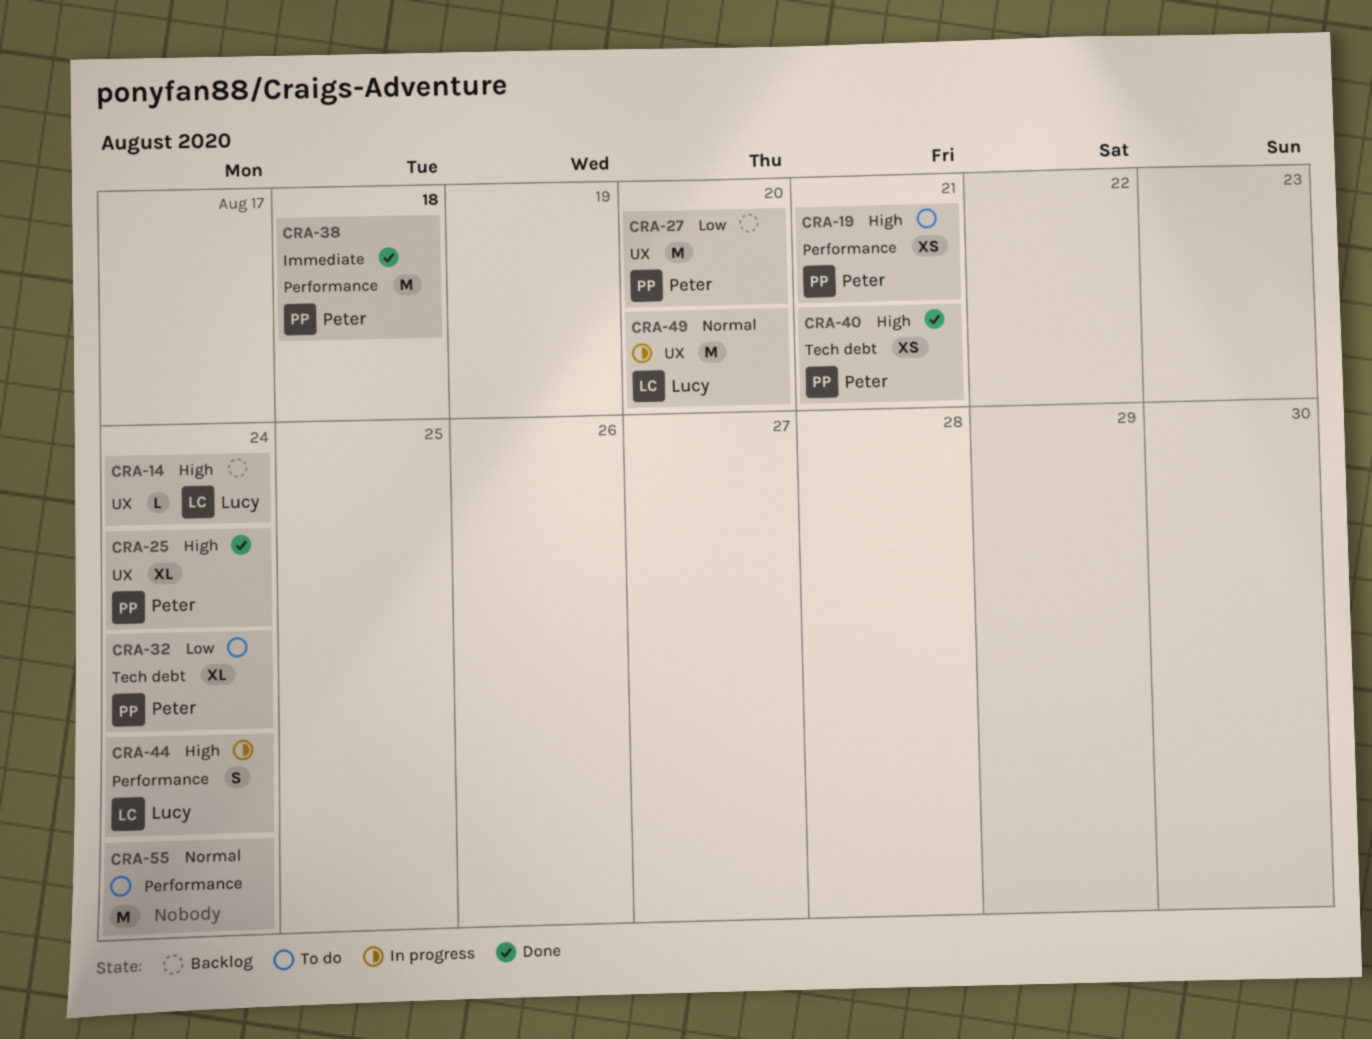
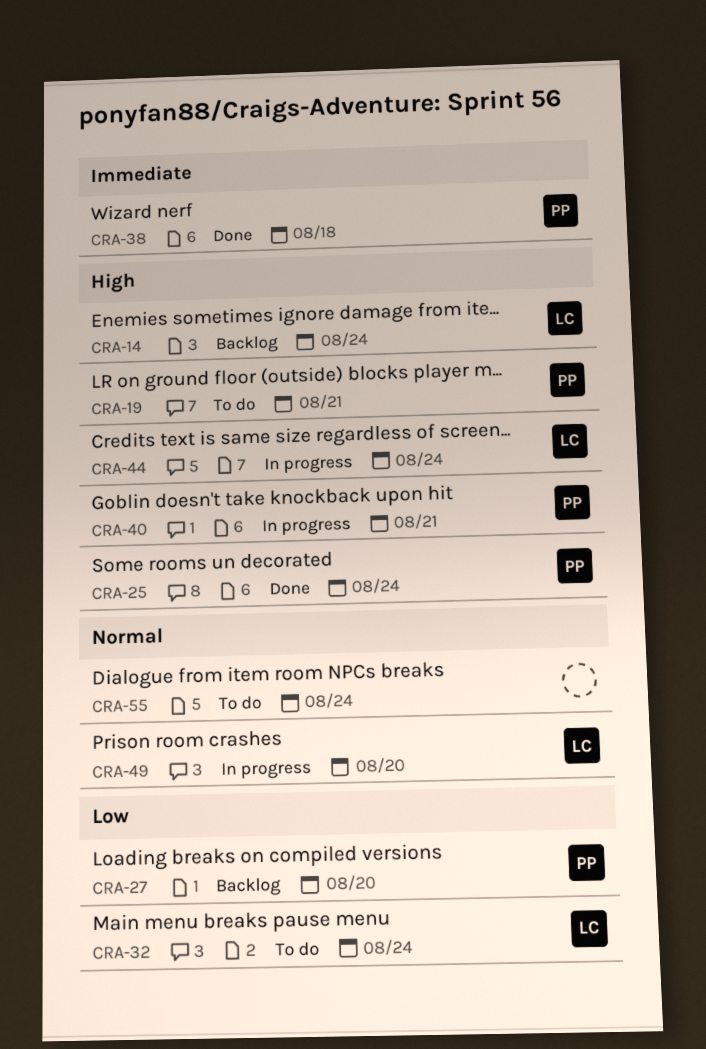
CRA-32, owner: Peter -> Lucy
CRA-40, status: Done -> In progress

